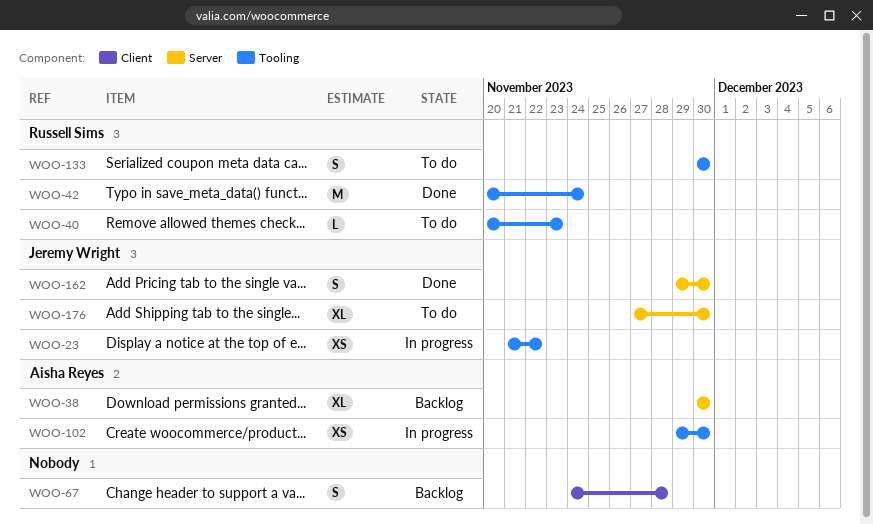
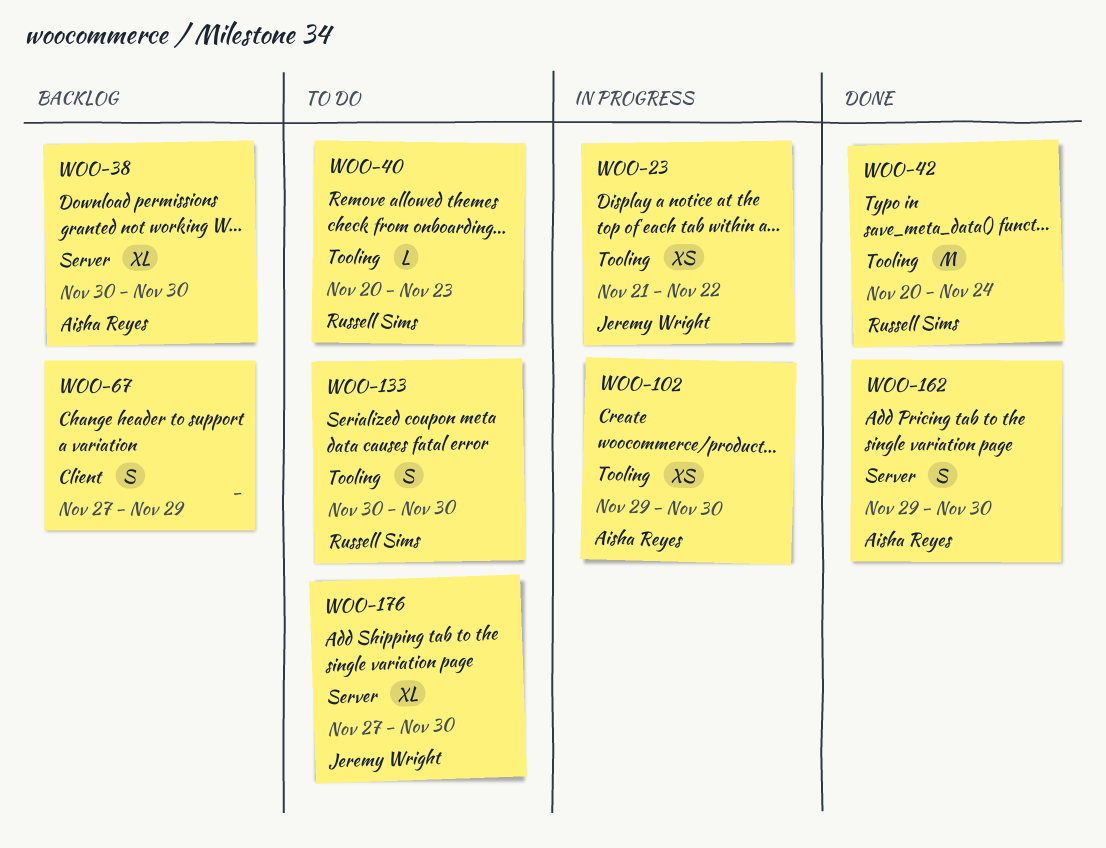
WOO-67, start: Nov 24 -> Nov 27
WOO-67, due: Nov 28 -> Nov 29
WOO-162, owner: Jeremy Wright -> Aisha Reyes

